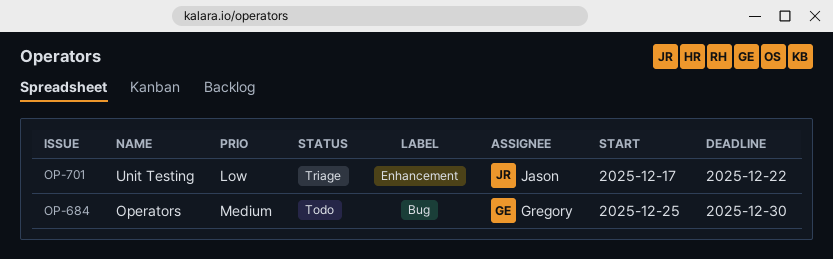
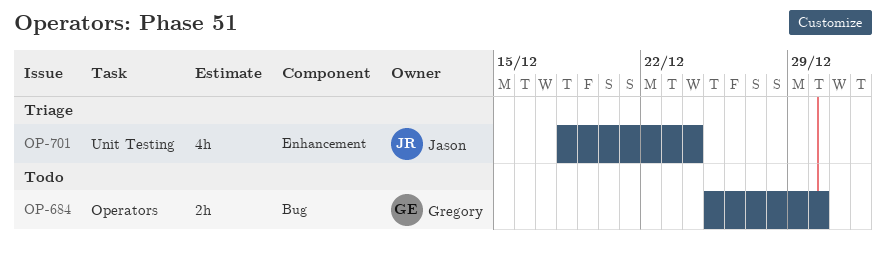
OP-701, start: Dec 17 -> Dec 18
OP-701, due: Dec 22 -> Dec 24

